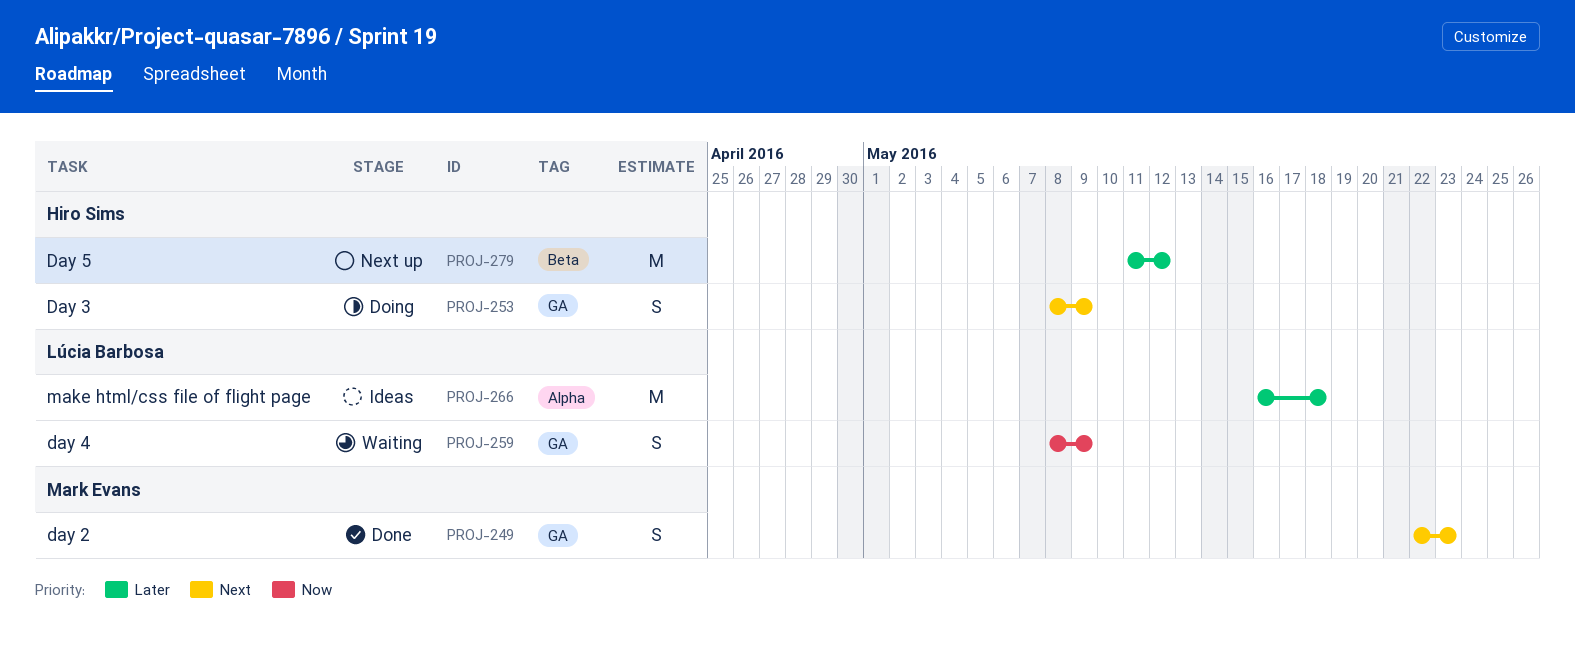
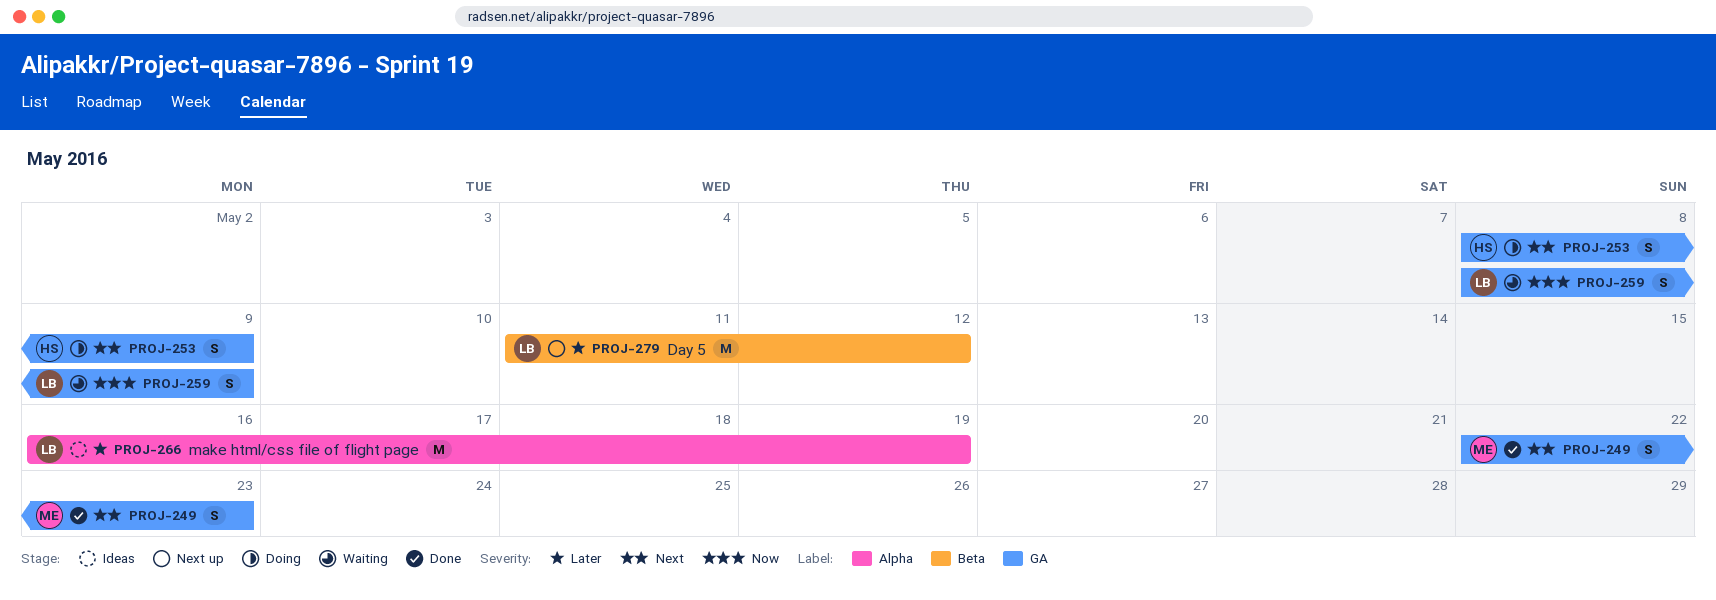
PROJ-266, due: May 18 -> May 19
PROJ-279, owner: Hiro Sims -> Lúcia Barbosa

